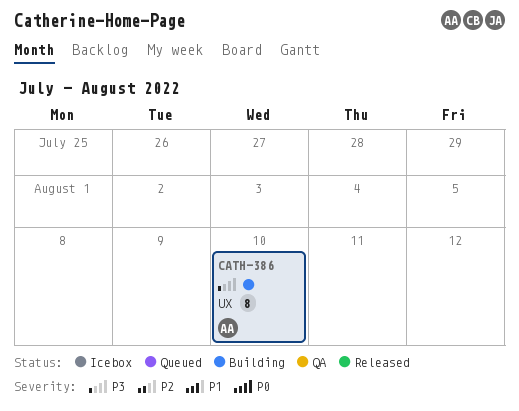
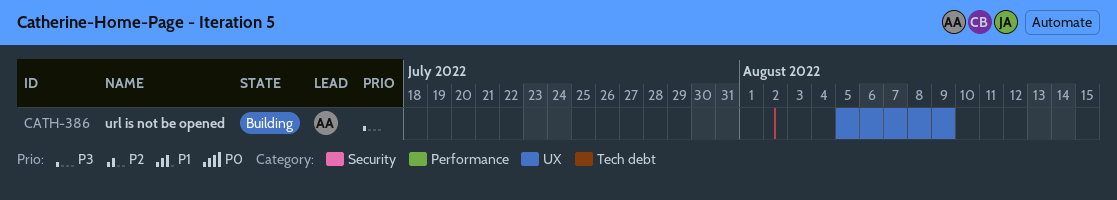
CATH-386, due: Aug 10 -> Aug 9

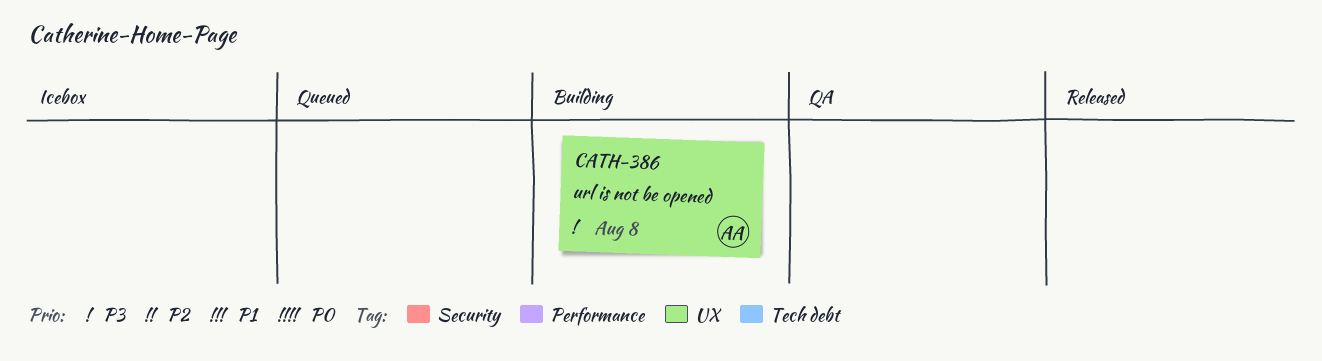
CATH-386, due: Aug 9 -> Aug 8

